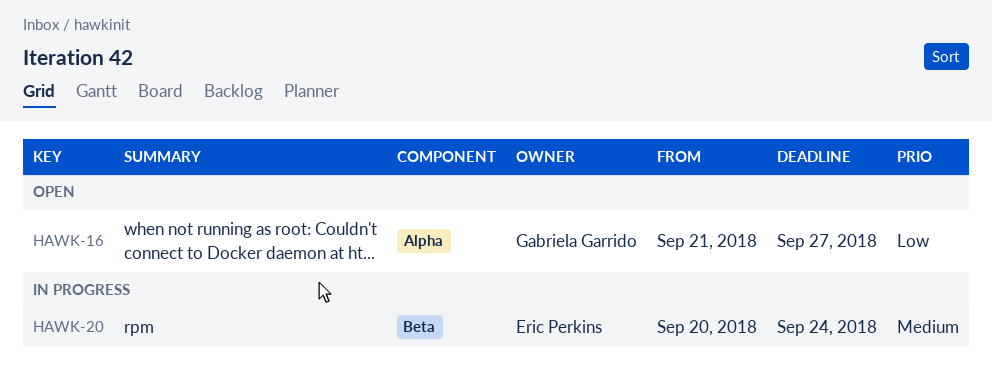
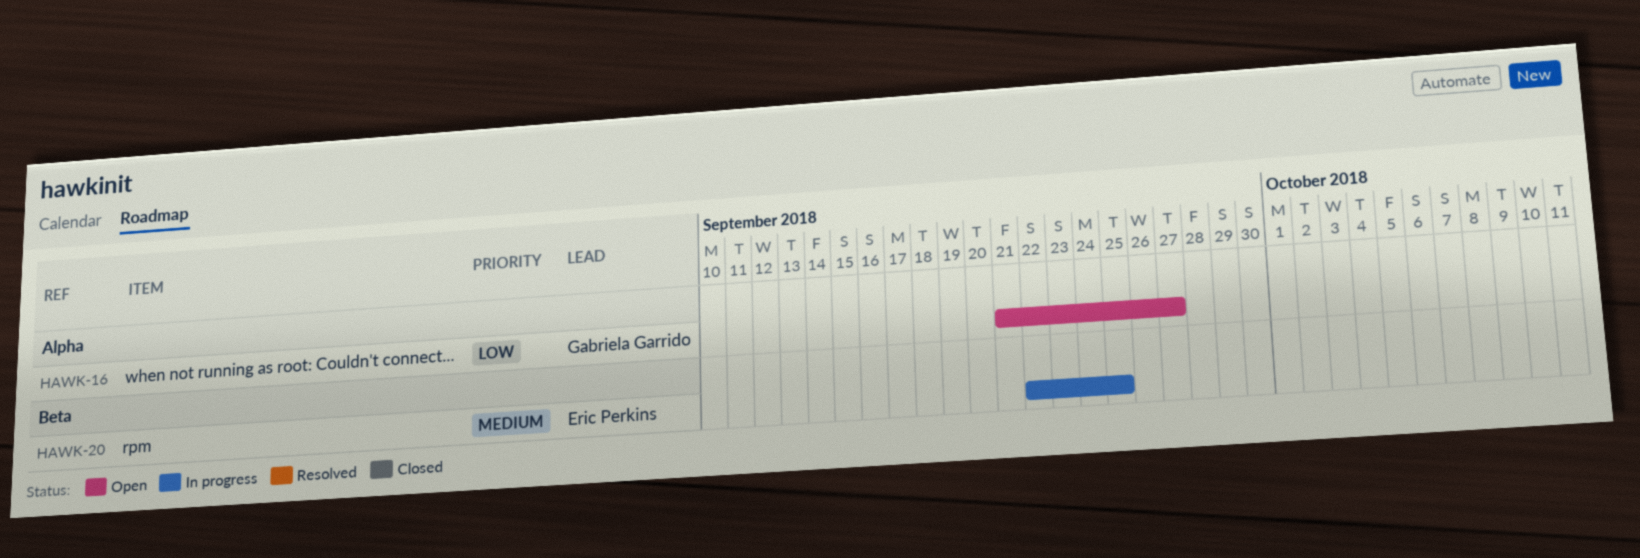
HAWK-20, start: Sep 20 -> Sep 22
HAWK-20, due: Sep 24 -> Sep 25

